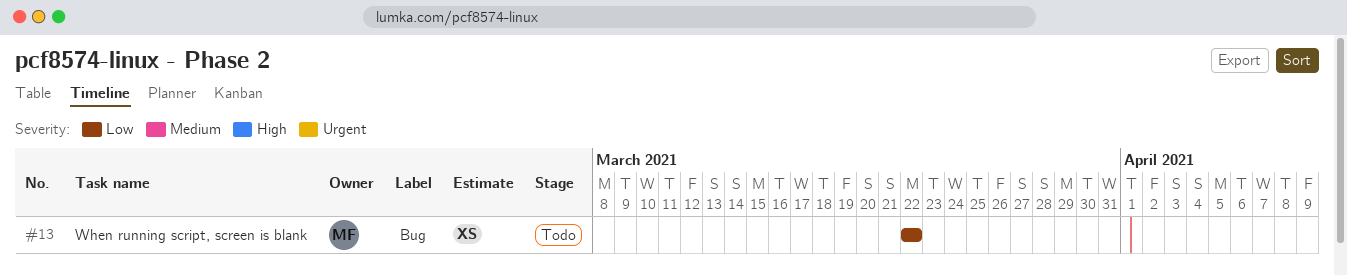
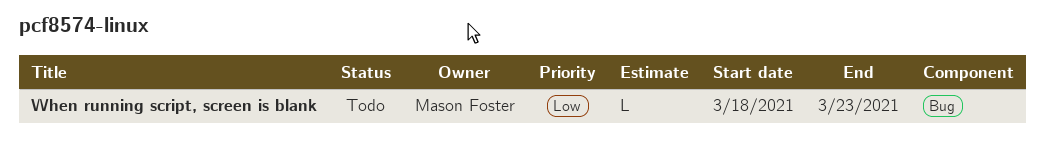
When running script, screen is blank, estimate: XS -> L
When running script, screen is blank, start: Mar 22 -> Mar 18
When running script, screen is blank, due: Mar 22 -> Mar 23

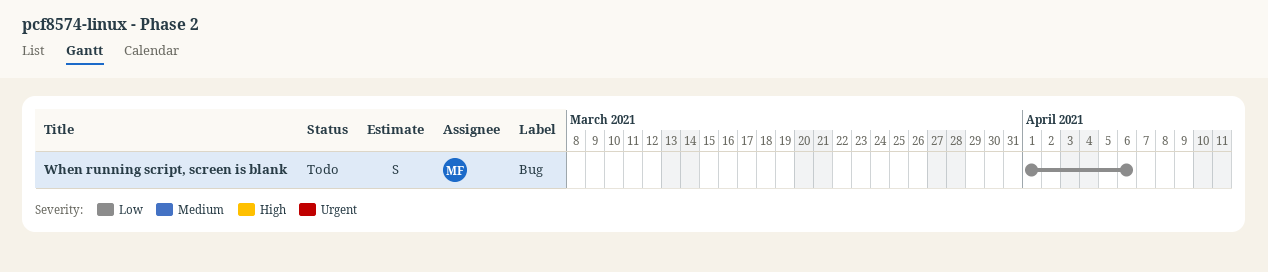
When running script, screen is blank, estimate: L -> S
When running script, screen is blank, start: Mar 18 -> Apr 1
When running script, screen is blank, due: Mar 23 -> Apr 6

